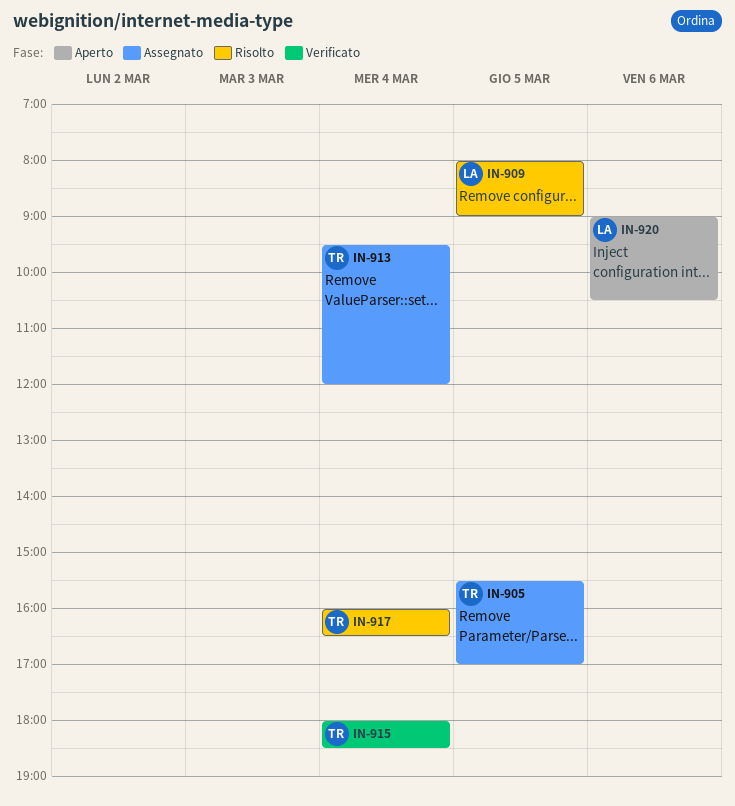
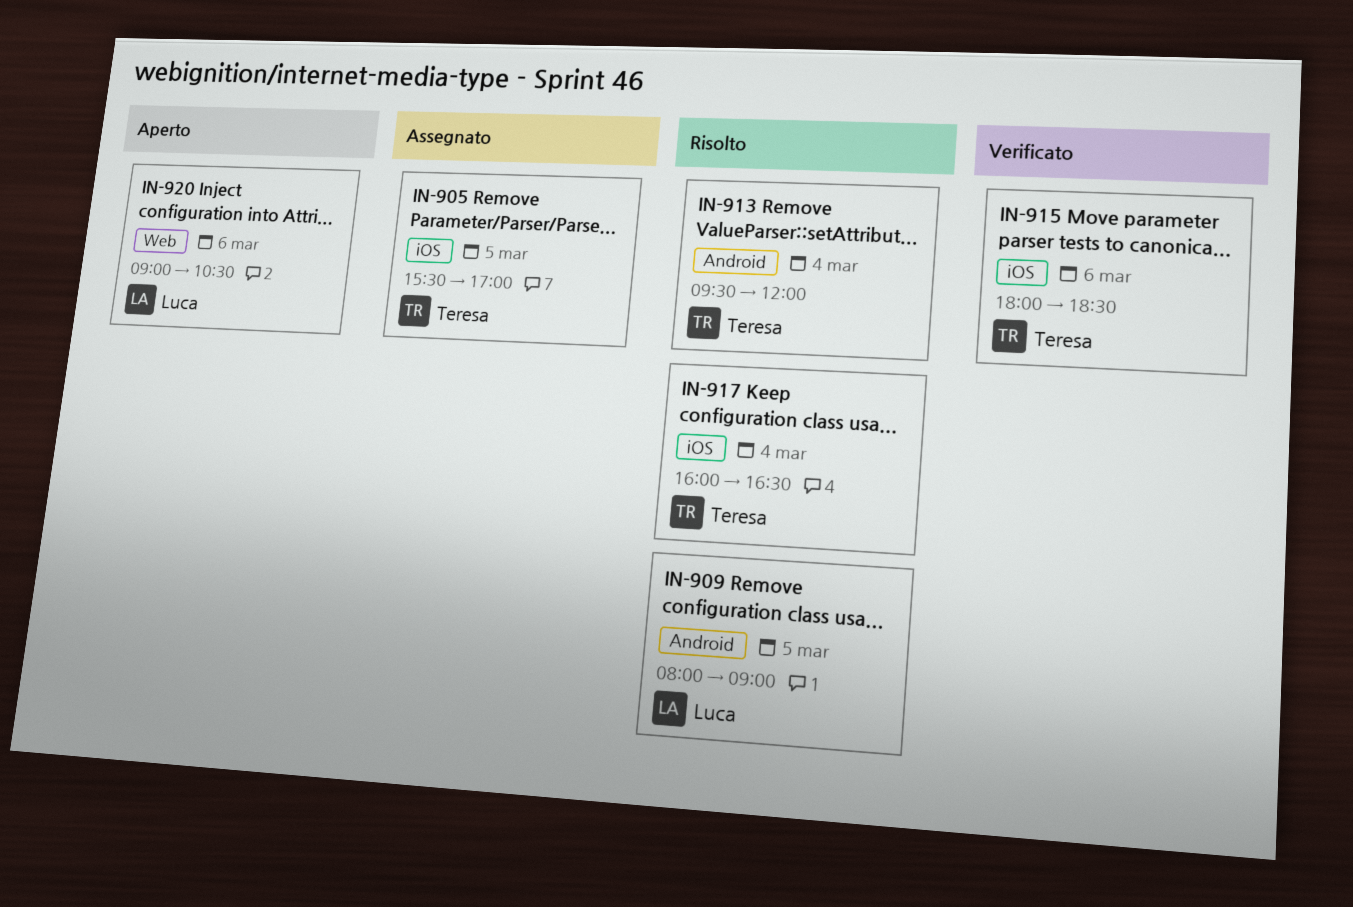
IN-913, status: Assegnato -> Risolto
IN-915, day: Mar 4 -> Mar 6

